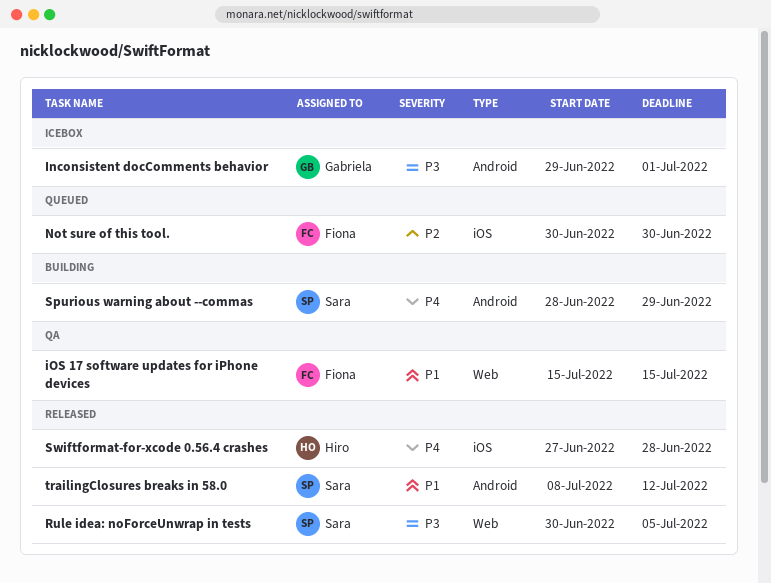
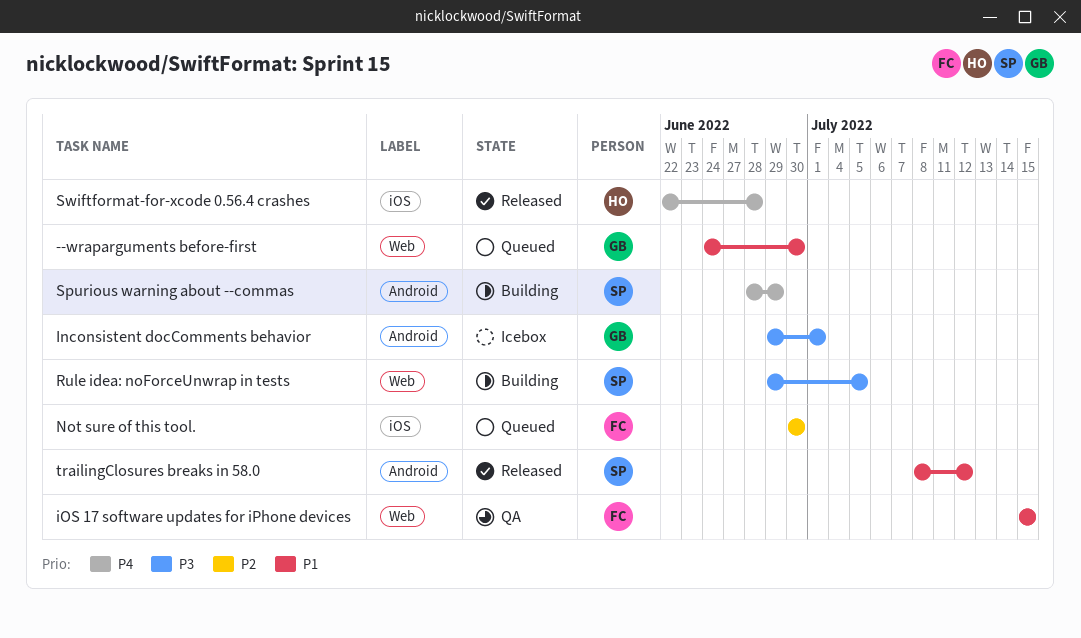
--wraparguments before-first: none -> present
Rule idea: noForceUnwrap in tests, status: Released -> Building
Rule idea: noForceUnwrap in tests, start: Jun 30 -> Jun 29
Swiftformat-for-xcode 0.56.4 crashes, start: Jun 27 -> Jun 22

